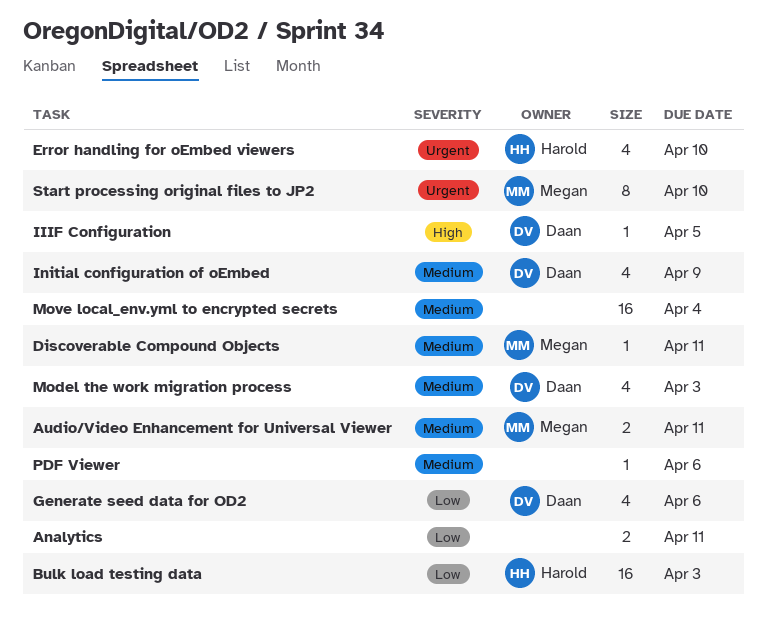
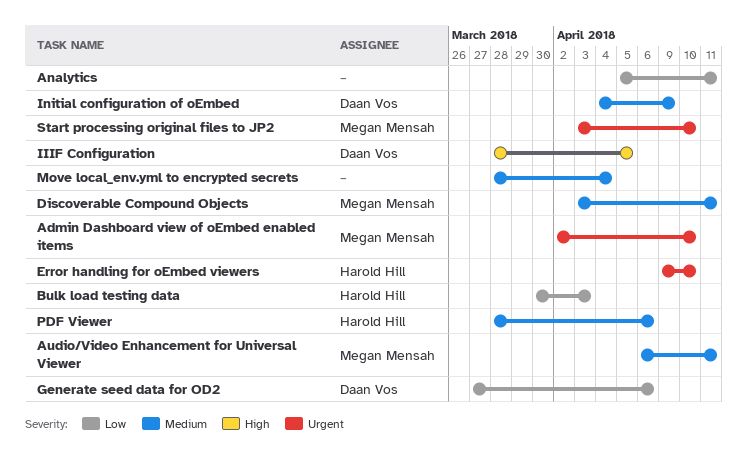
Admin Dashboard view of oEmbed enabled items: none -> present
Model the work migration process: present -> none
PDF Viewer, owner: none -> Harold Hill

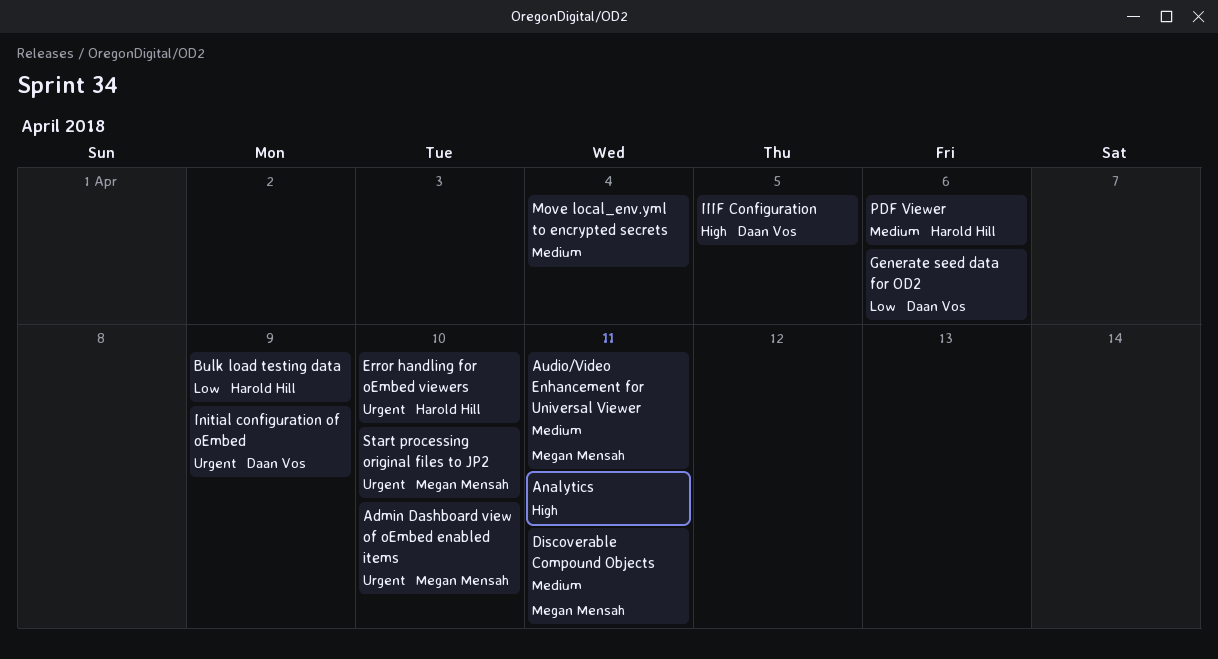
Analytics, priority: Low -> High
Bulk load testing data, due: Apr 3 -> Apr 9
Initial configuration of oEmbed, priority: Medium -> Urgent

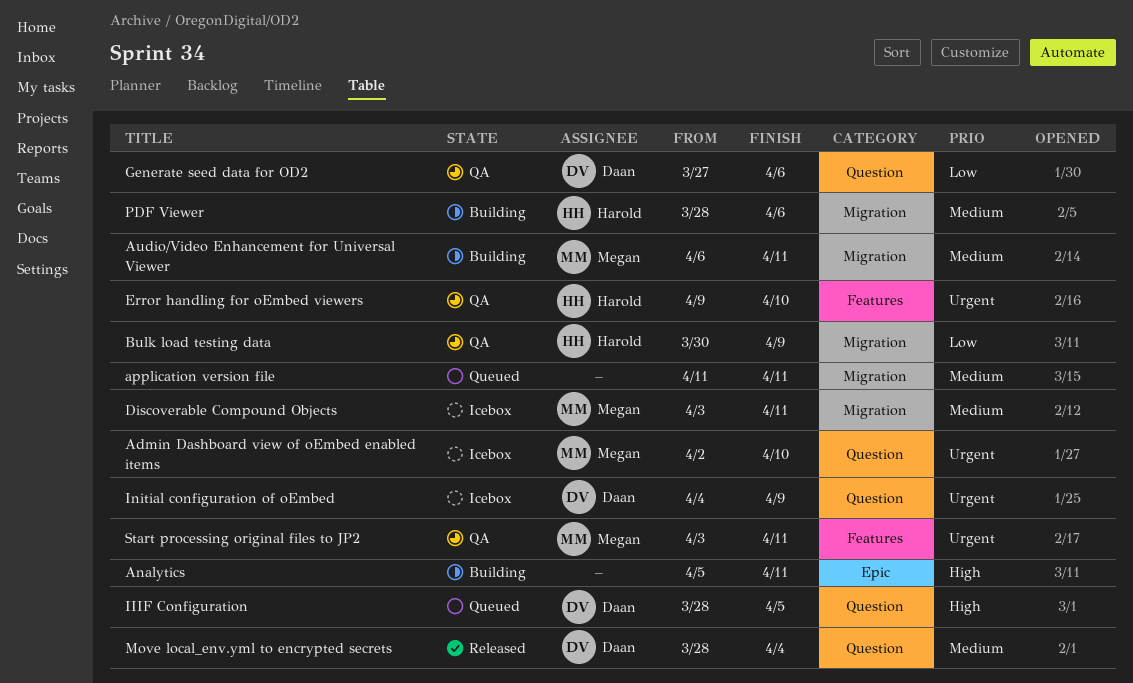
application version file: none -> present
Move local_env.yml to encrypted secrets, owner: none -> Daan Vos
Start processing original files to JP2, due: Apr 10 -> Apr 11

